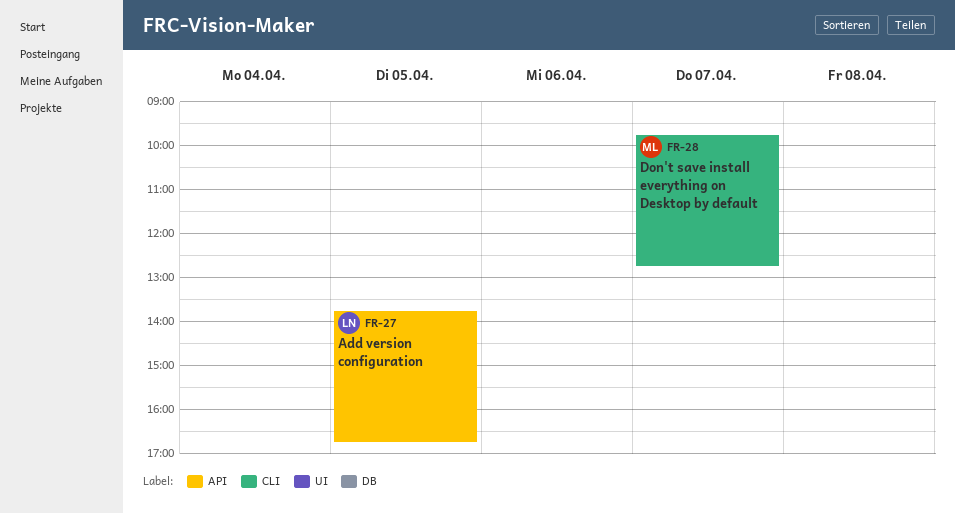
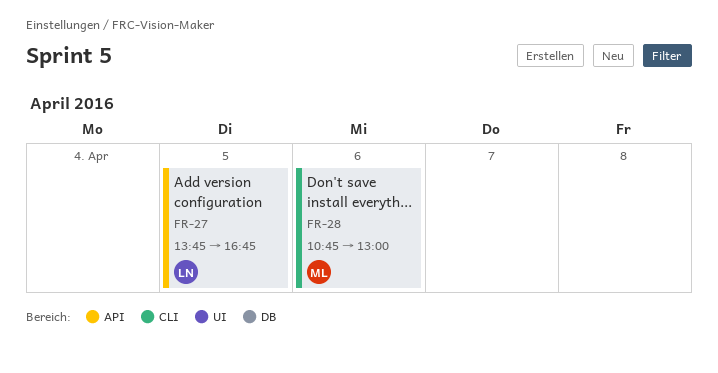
FR-28, day: Apr 7 -> Apr 6
FR-28, begins: 09:45 -> 10:45
FR-28, ends: 12:45 -> 13:00

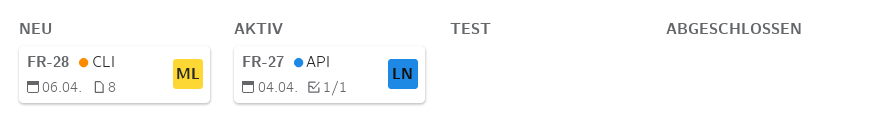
FR-27, day: Apr 5 -> Apr 4

